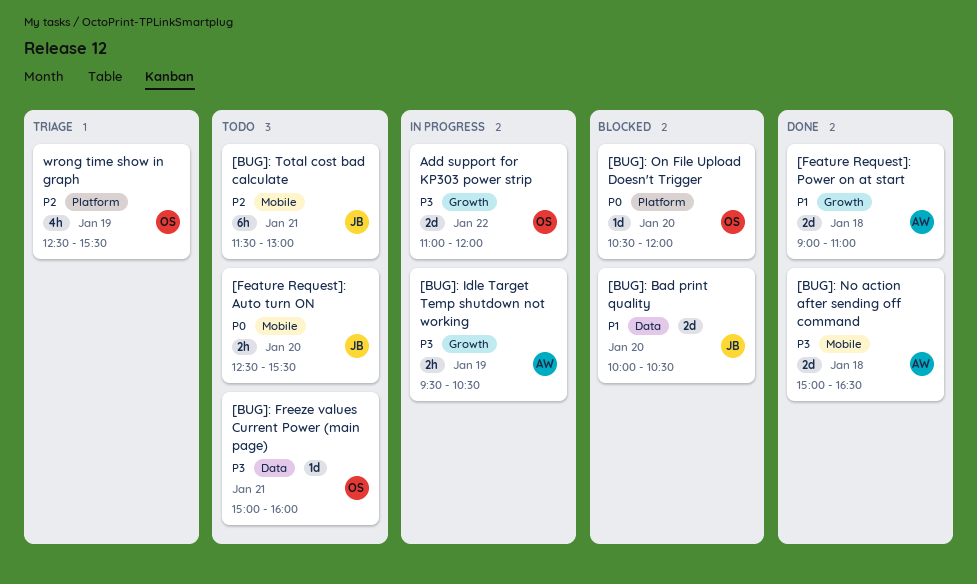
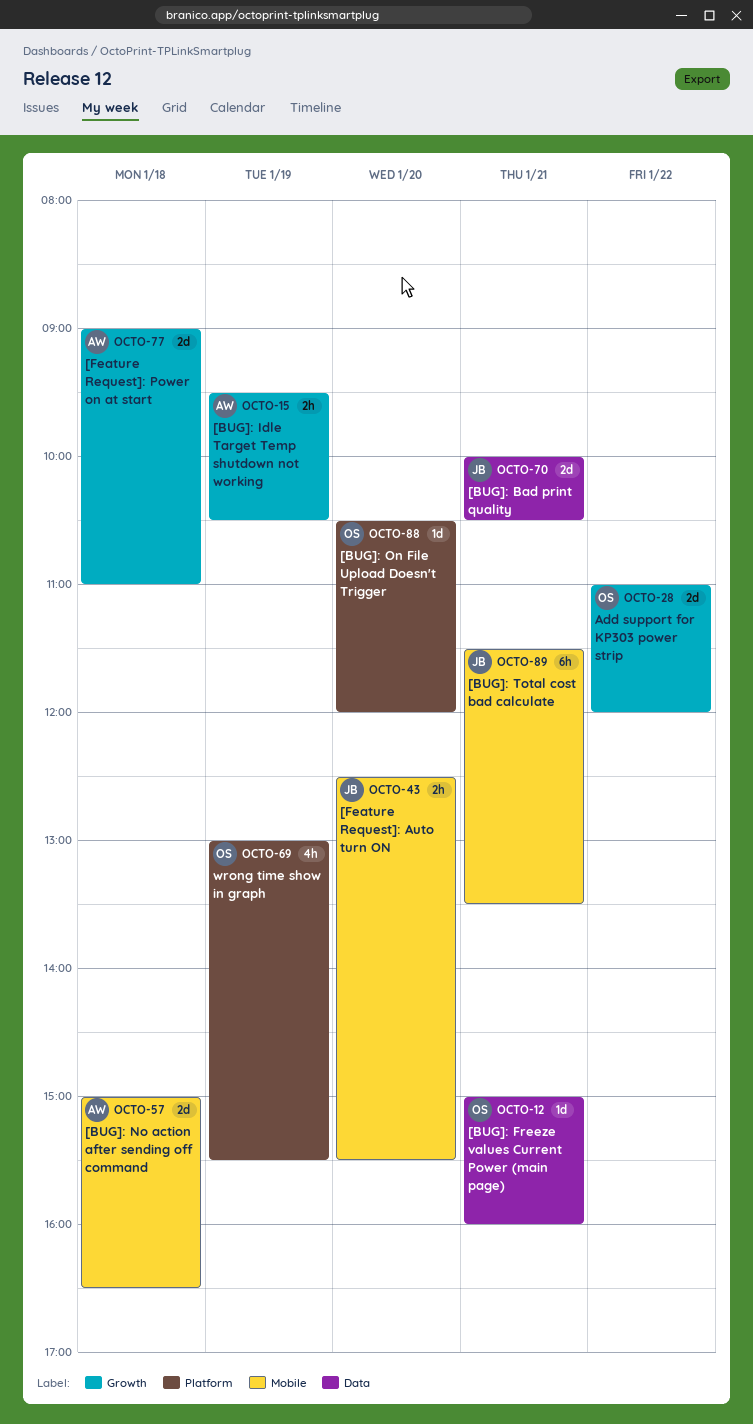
[BUG]: Bad print quality, day: Jan 20 -> Jan 21
[BUG]: Total cost bad calculate, ends: 13:00 -> 13:30
wrong time show in graph, begins: 12:30 -> 13:00

